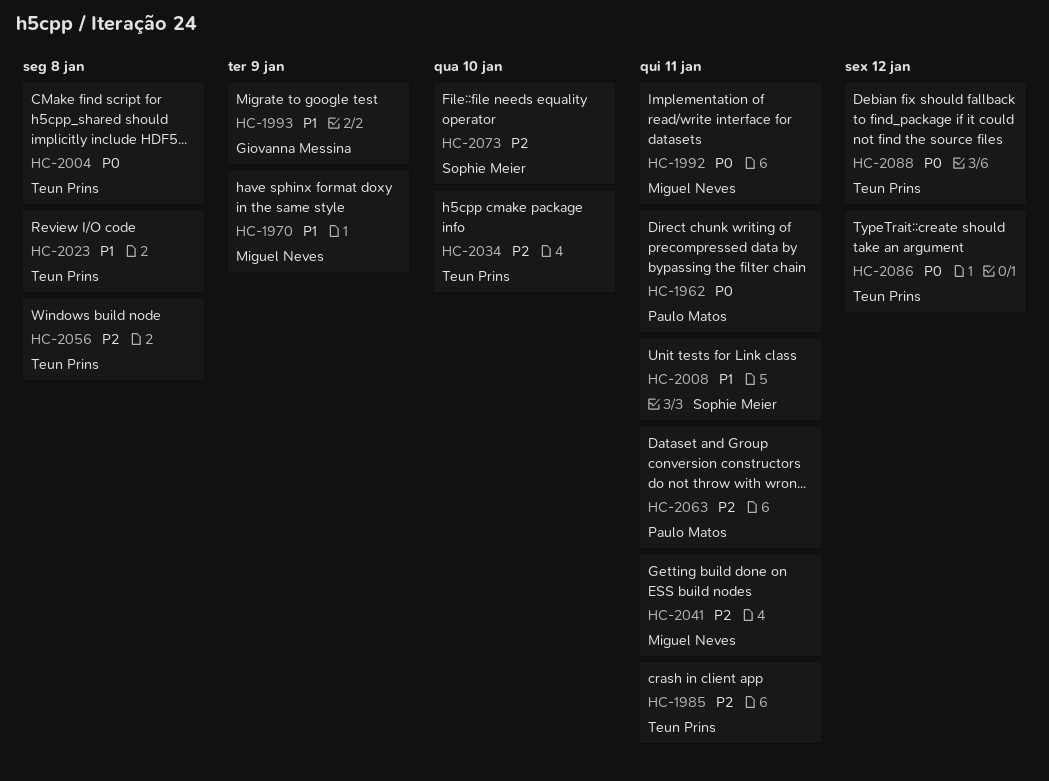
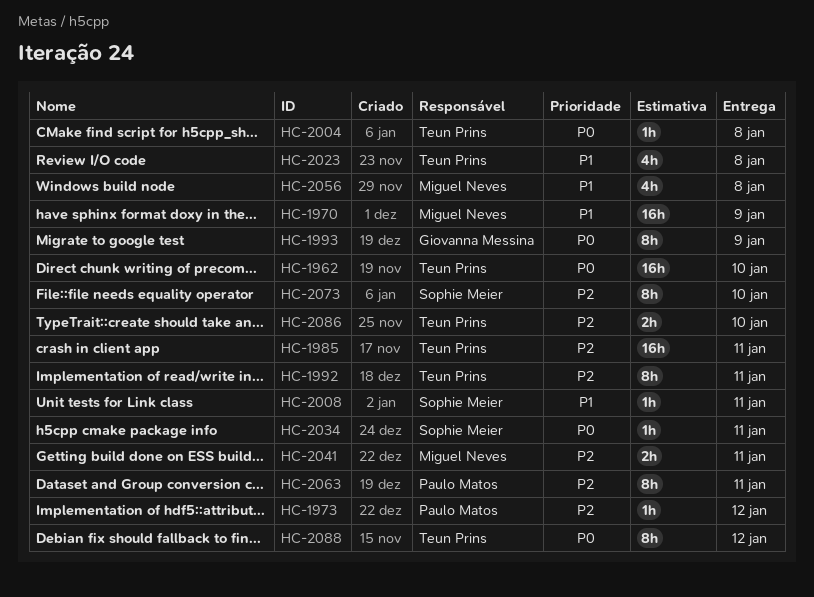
HC-1962, owner: Paulo Matos -> Teun Prins
HC-1962, due: Jan 11 -> Jan 10
HC-1973: none -> present
HC-1992, owner: Miguel Neves -> Teun Prins
HC-1992, priority: P0 -> P2
HC-1993, priority: P1 -> P0
HC-2034, owner: Teun Prins -> Sophie Meier
HC-2034, priority: P2 -> P0
HC-2034, due: Jan 10 -> Jan 11
HC-2056, owner: Teun Prins -> Miguel Neves
HC-2056, priority: P2 -> P1
HC-2086, priority: P0 -> P2
HC-2086, due: Jan 12 -> Jan 10

